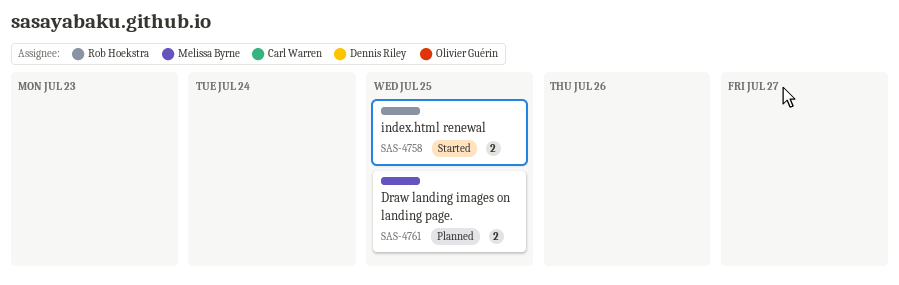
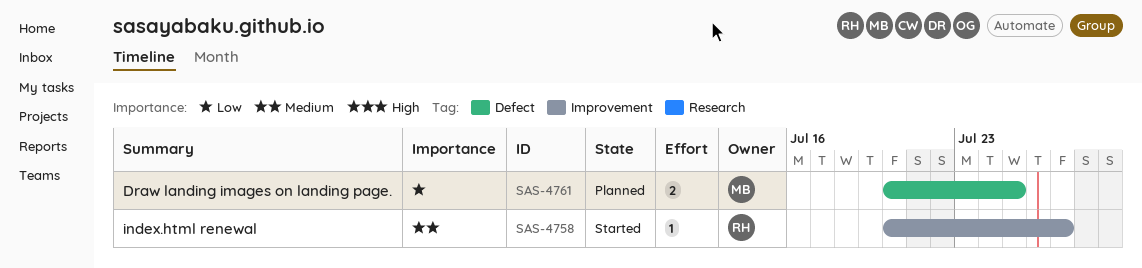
SAS-4758, estimate: 2 -> 1
SAS-4758, due: Jul 25 -> Jul 27

